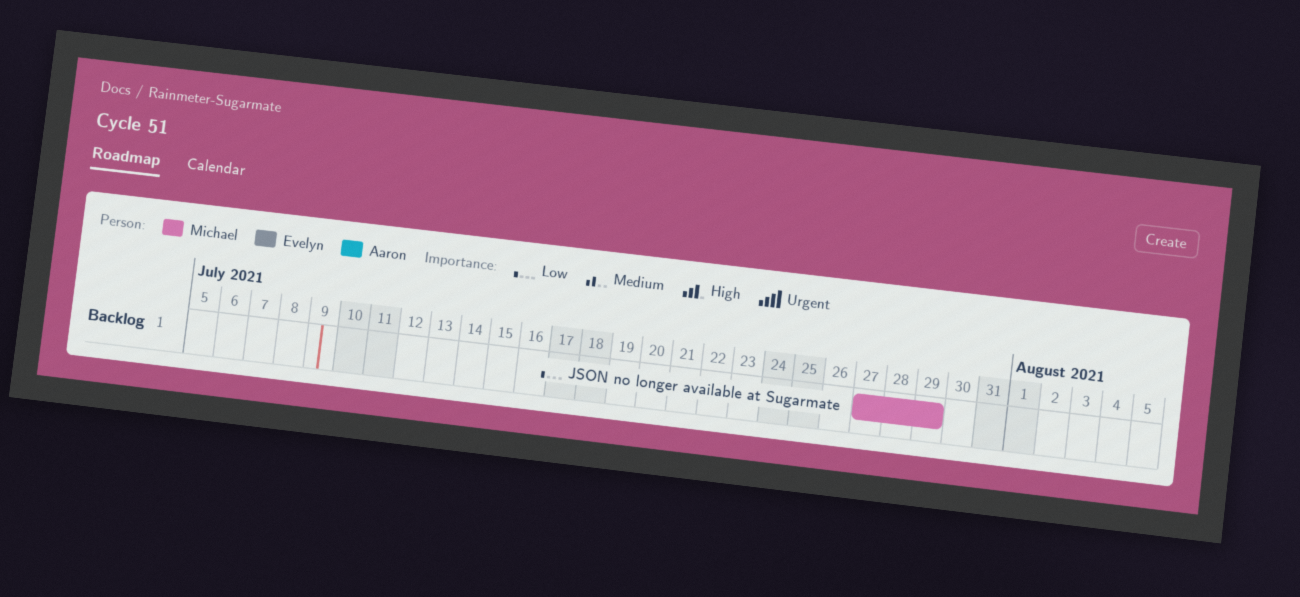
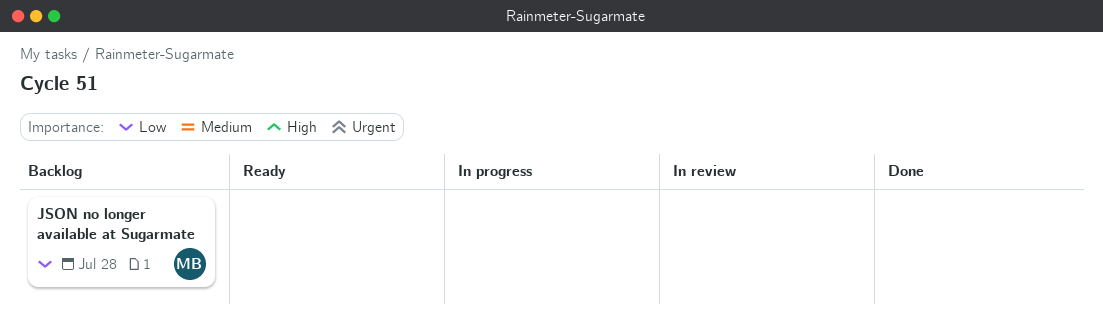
JSON no longer available at Sugarmate, due: Jul 29 -> Jul 28

